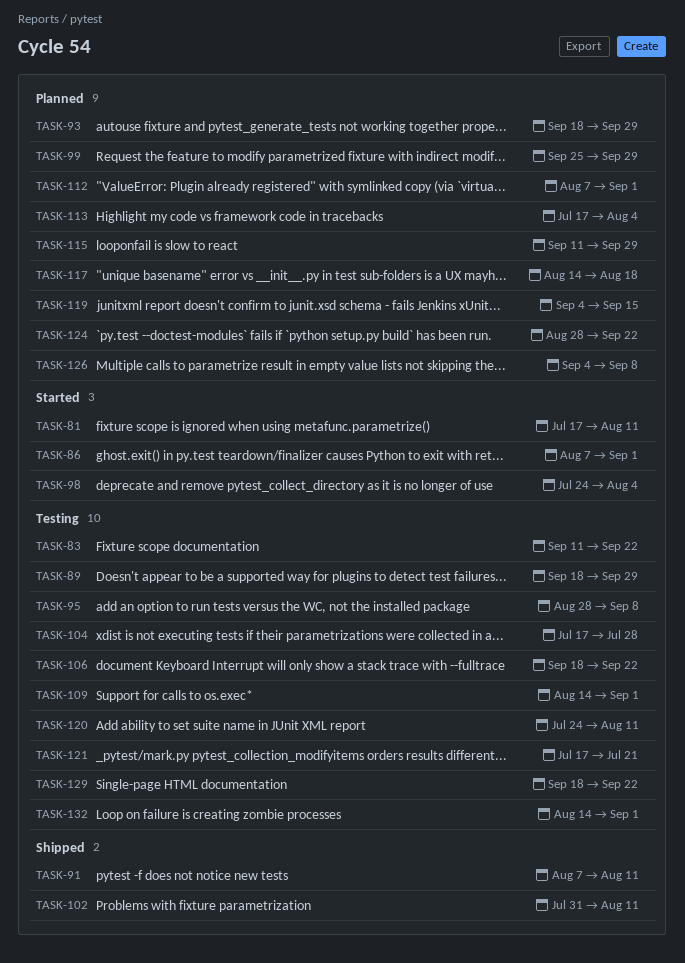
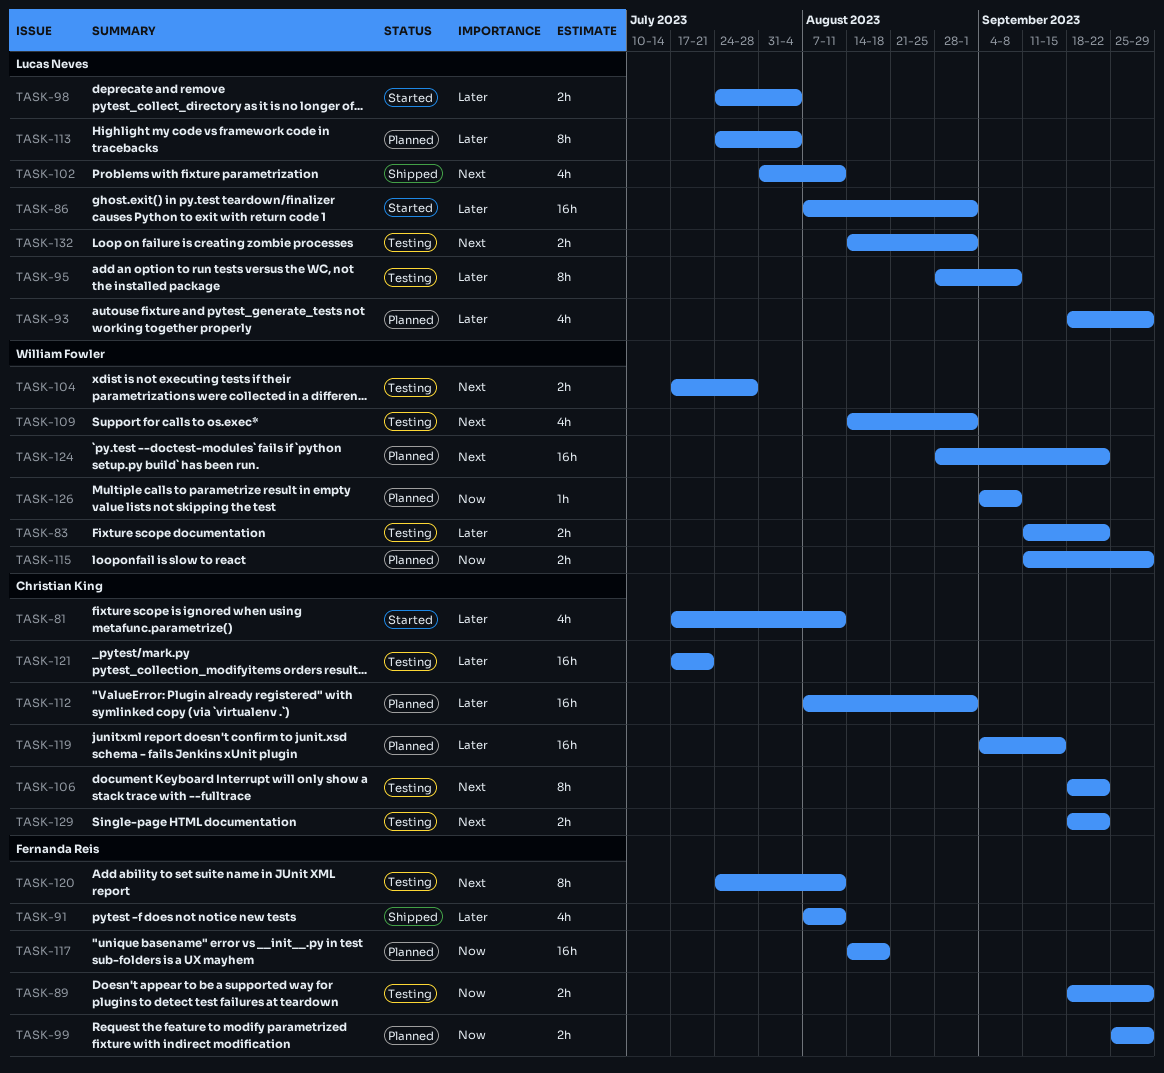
TASK-113, start: Jul 17 -> Jul 24

